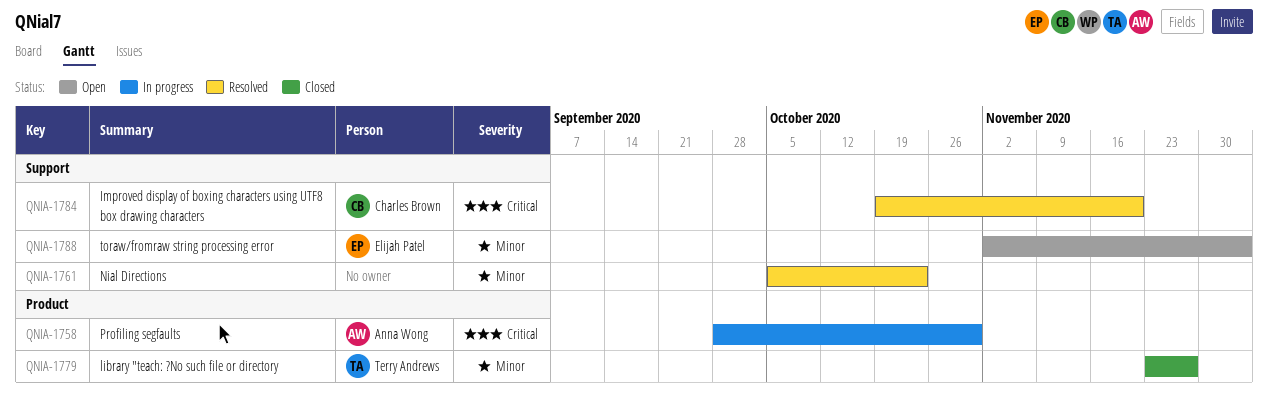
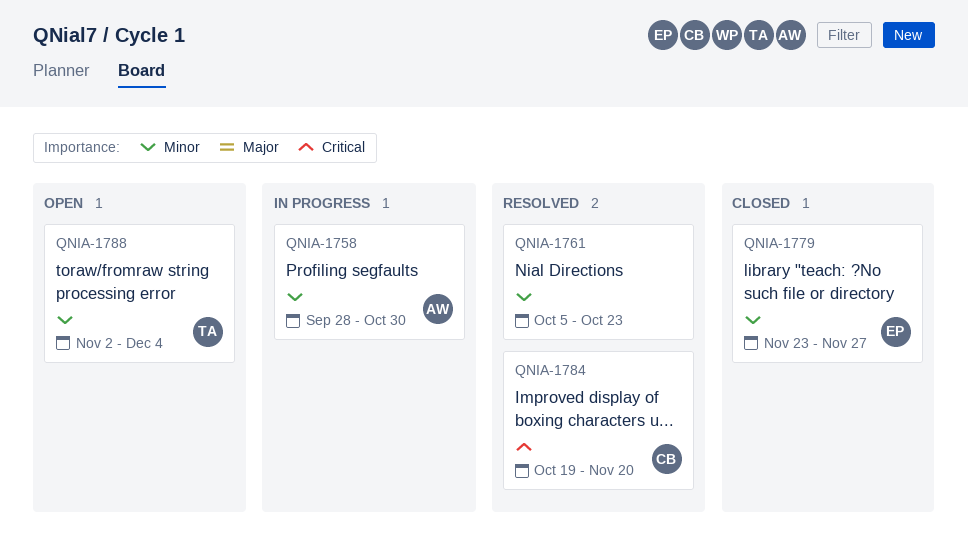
QNIA-1758, priority: Critical -> Minor
QNIA-1779, owner: Terry Andrews -> Elijah Patel
QNIA-1788, owner: Elijah Patel -> Terry Andrews

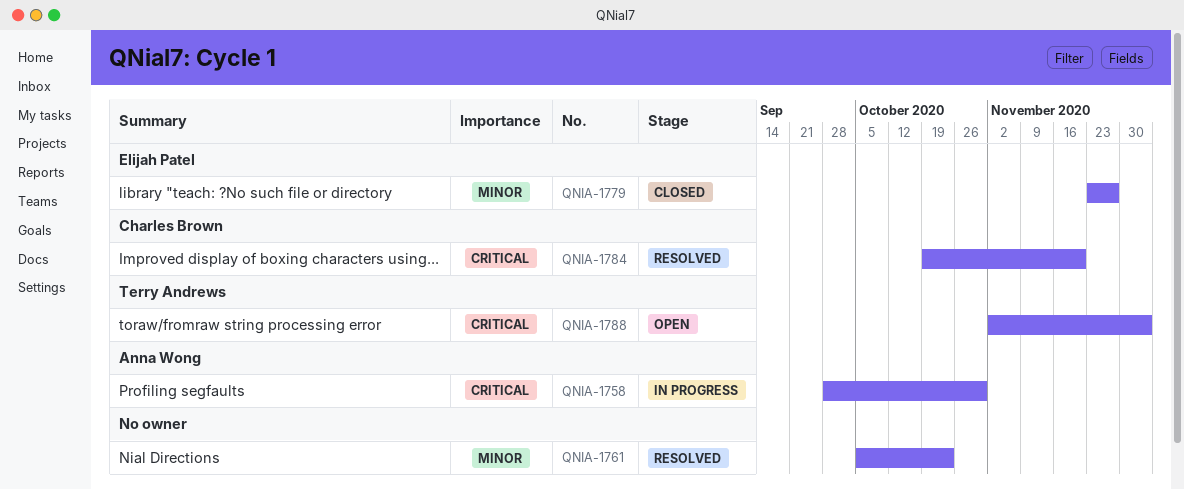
QNIA-1758, priority: Minor -> Critical
QNIA-1788, priority: Minor -> Critical

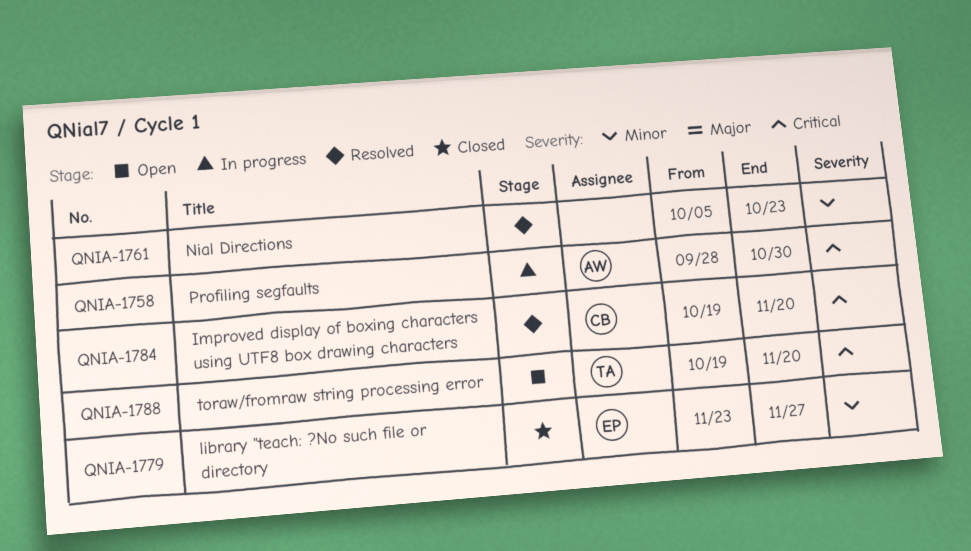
QNIA-1788, start: Nov 2 -> Oct 19
QNIA-1788, due: Dec 4 -> Nov 20

